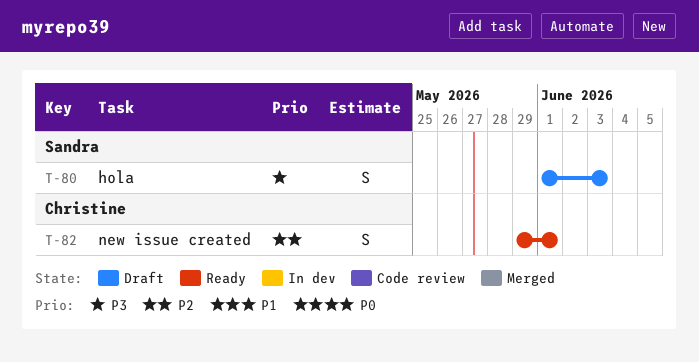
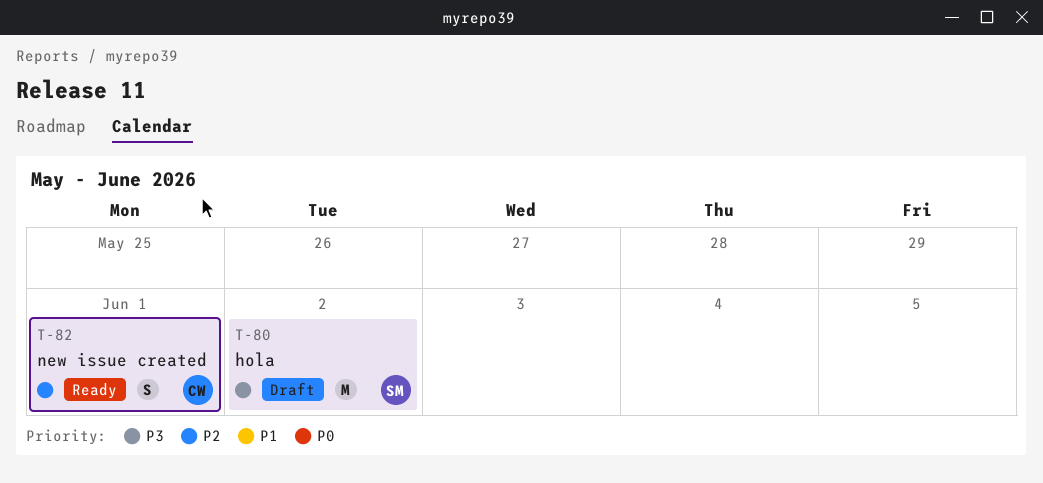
T-80, estimate: S -> M
T-80, due: Jun 3 -> Jun 2

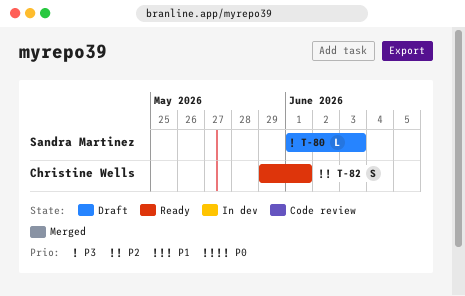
T-80, estimate: M -> L
T-80, due: Jun 2 -> Jun 3

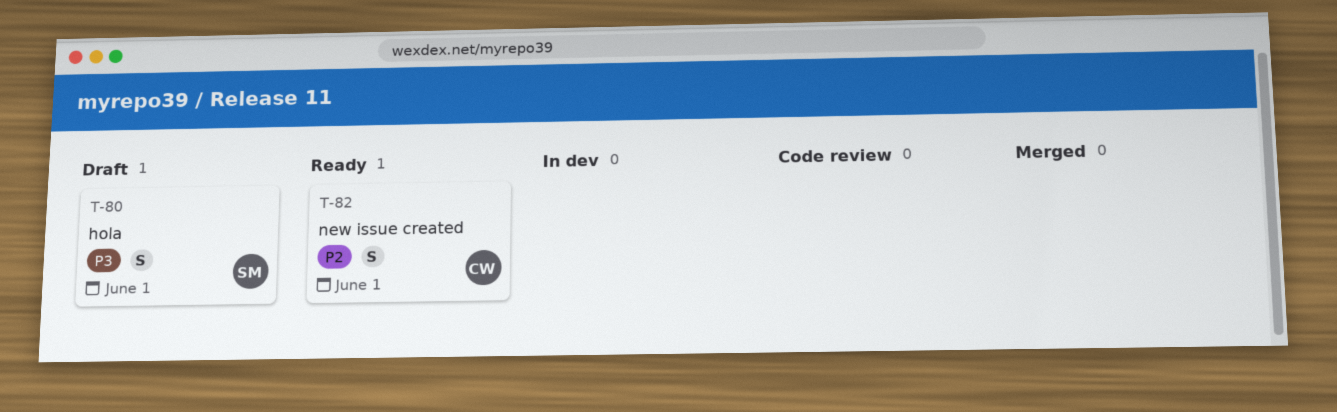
T-80, estimate: L -> S
T-80, due: Jun 3 -> Jun 1

